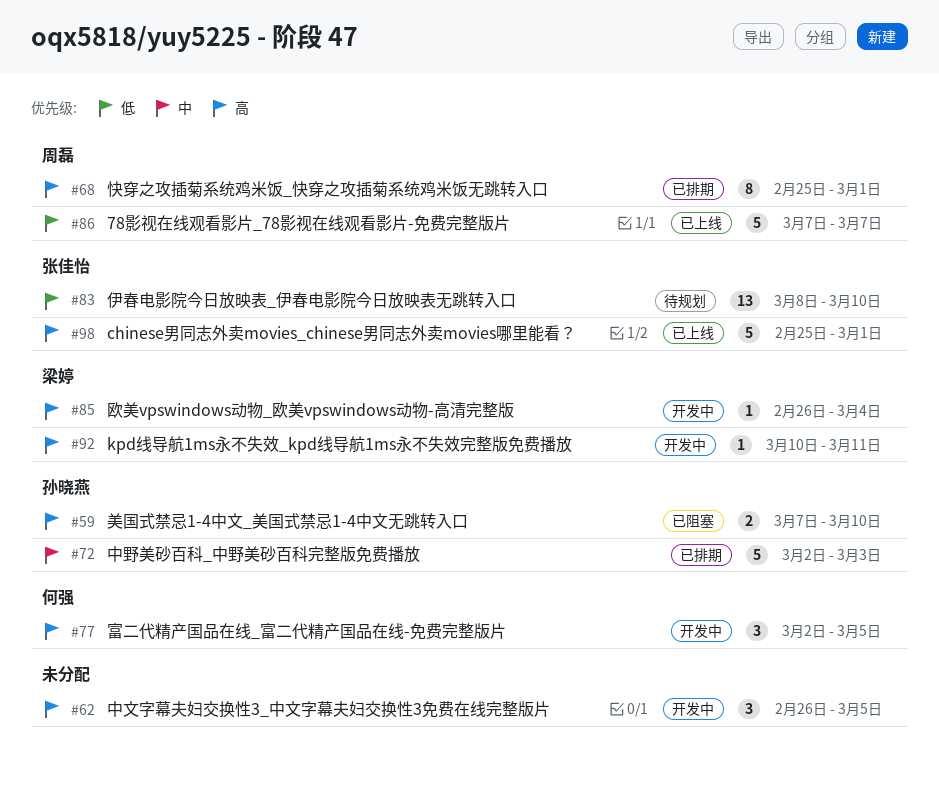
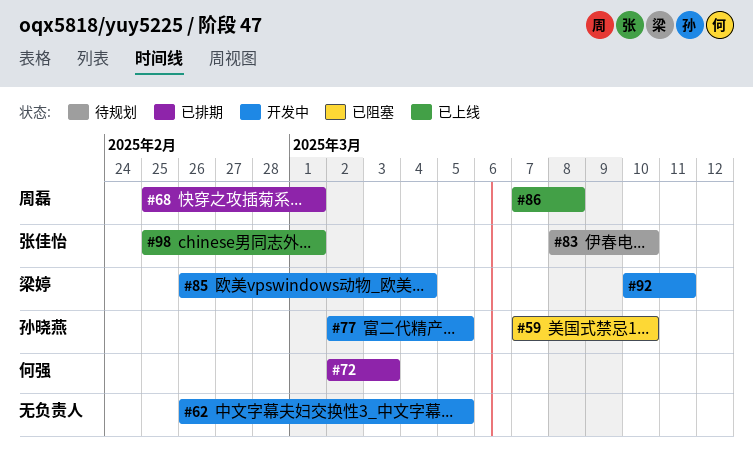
#72, owner: 孙晓燕 -> 何强
#77, owner: 何强 -> 孙晓燕
#86, due: Mar 7 -> Mar 8

